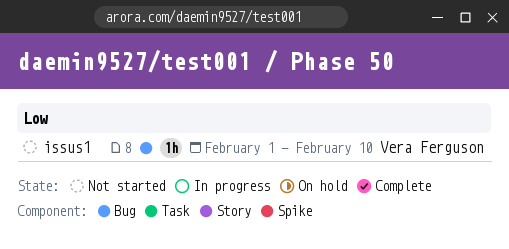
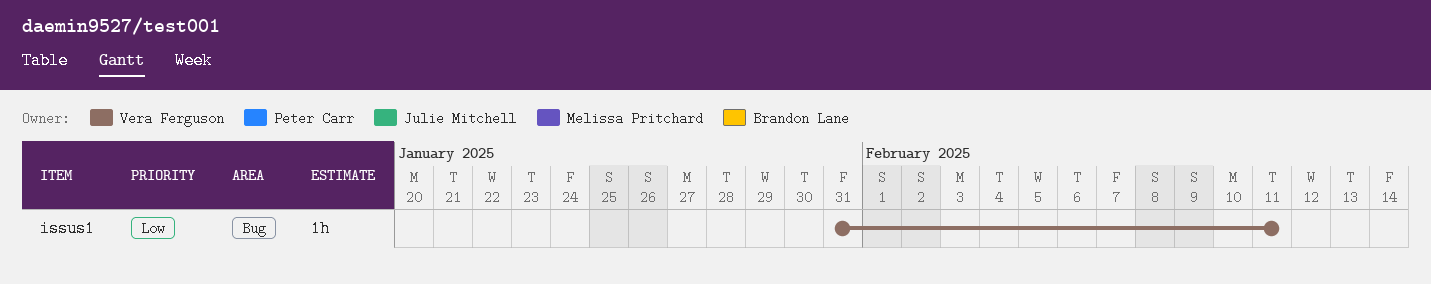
issus1, start: Feb 1 -> Jan 31
issus1, due: Feb 10 -> Feb 11

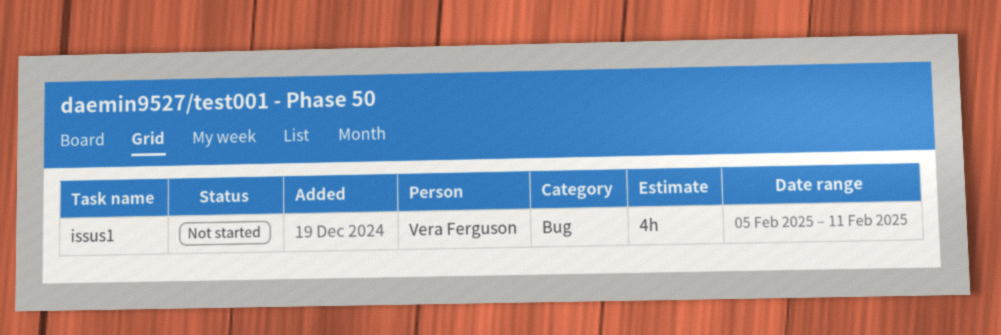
issus1, estimate: 1h -> 4h
issus1, start: Jan 31 -> Feb 5

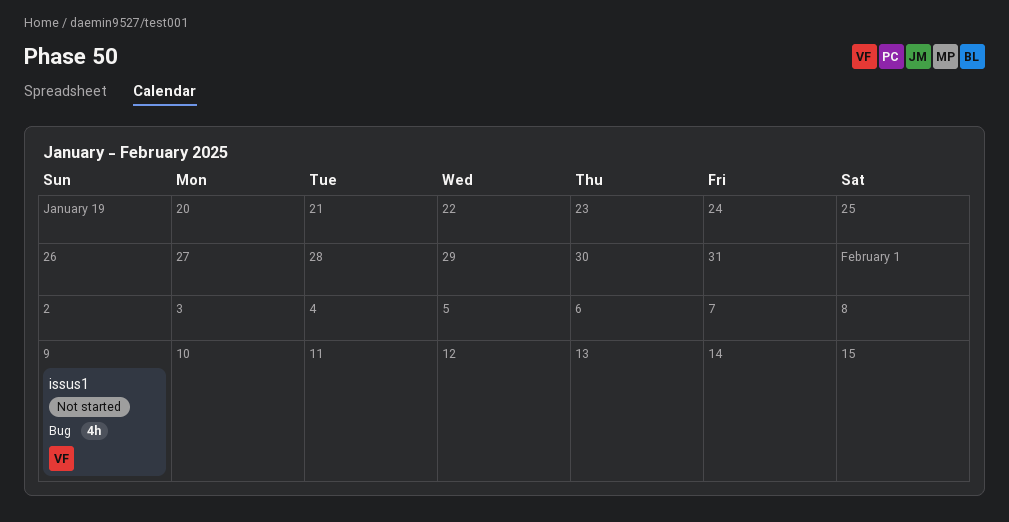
issus1, due: Feb 11 -> Feb 9

